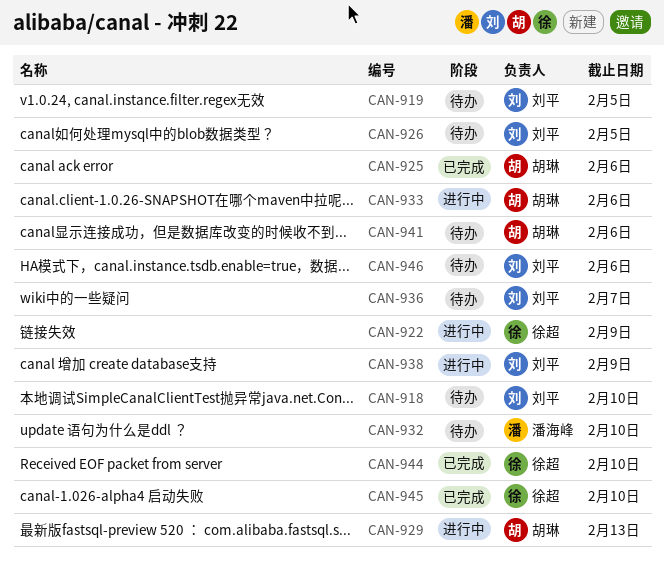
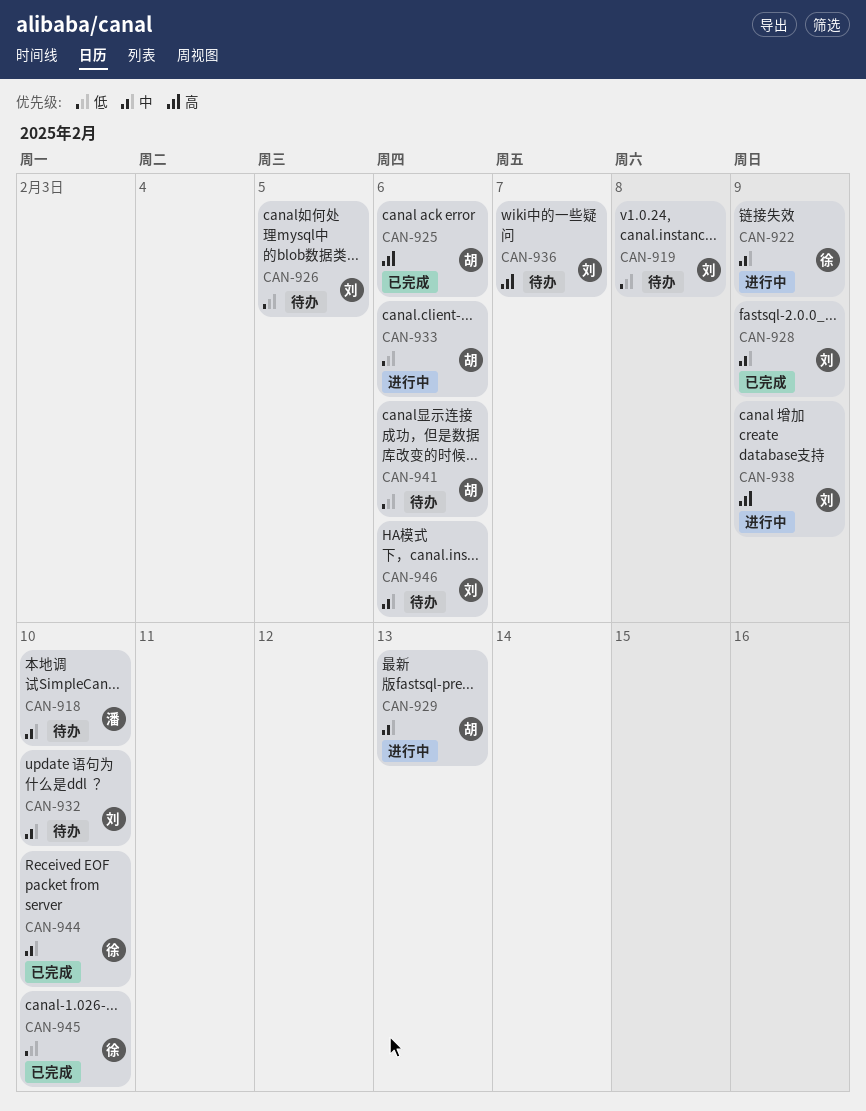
CAN-918, owner: 刘平 -> 潘海峰
CAN-919, due: Feb 5 -> Feb 8
CAN-928: none -> present
CAN-932, owner: 潘海峰 -> 刘平

